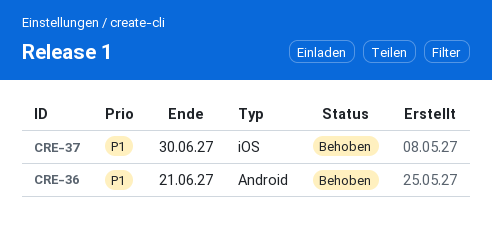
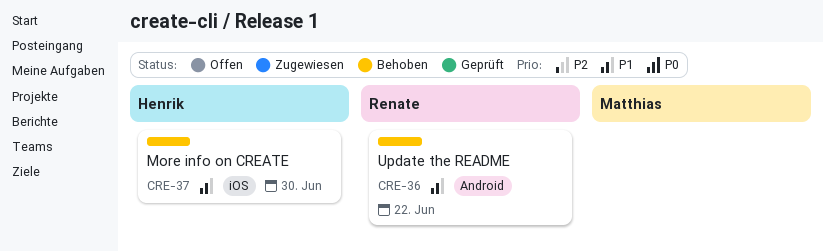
CRE-36, due: Jun 21 -> Jun 22

